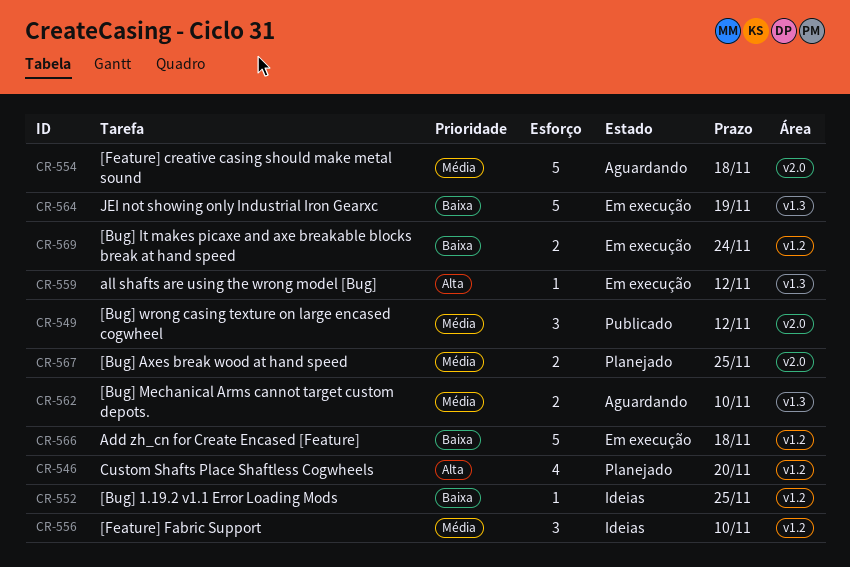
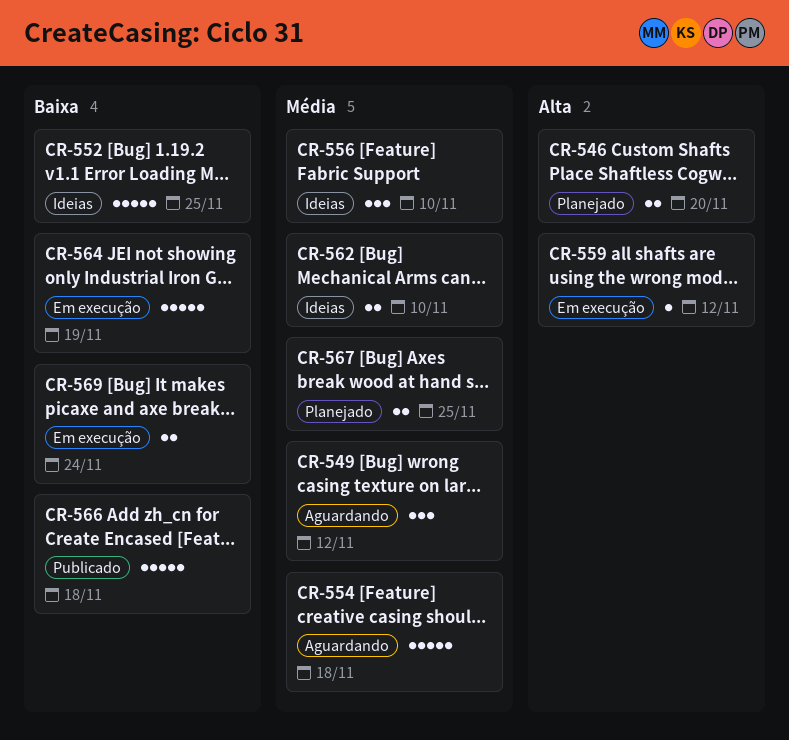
CR-546, estimate: 4 -> 2
CR-549, status: Publicado -> Aguardando
CR-552, estimate: 1 -> 5
CR-562, status: Aguardando -> Ideias
CR-566, status: Em execução -> Publicado

